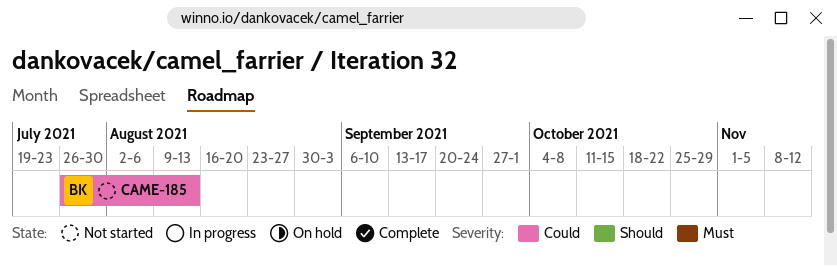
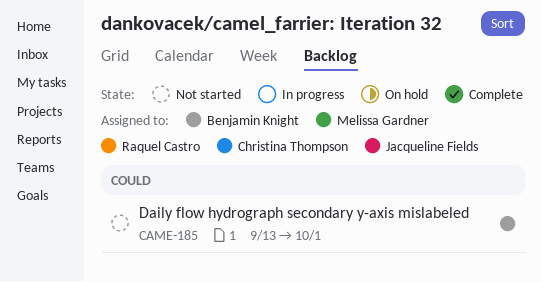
CAME-185, start: Jul 26 -> Sep 13
CAME-185, due: Aug 13 -> Oct 1

